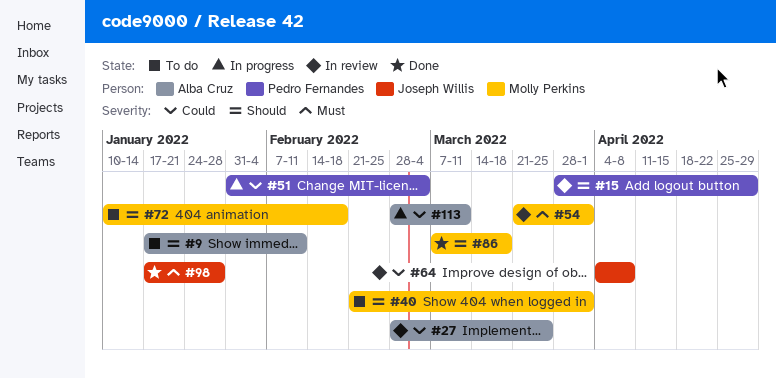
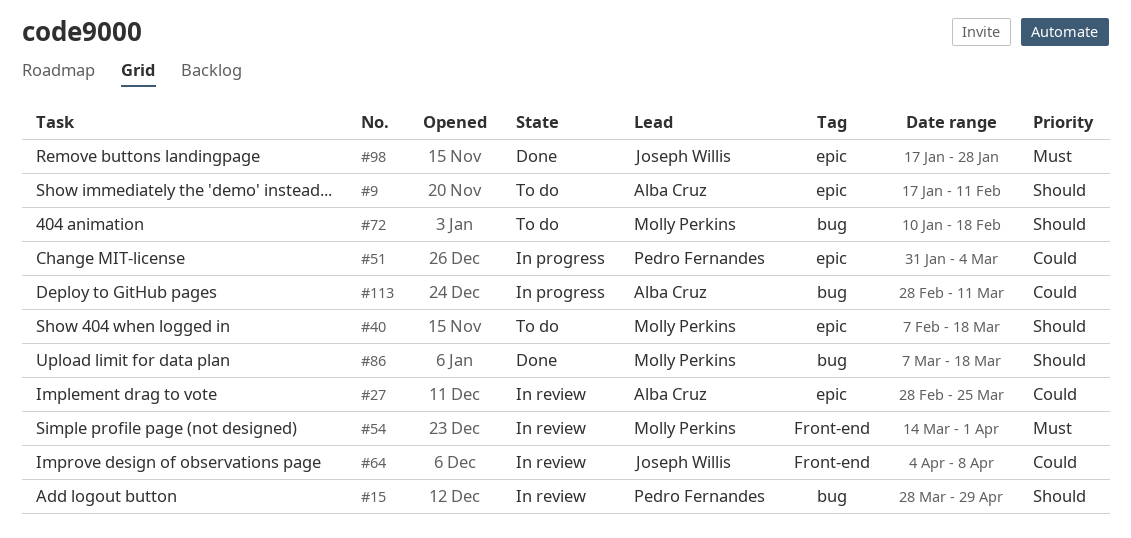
#40, start: Feb 21 -> Feb 7
#40, due: Apr 1 -> Mar 18
#54, start: Mar 21 -> Mar 14

